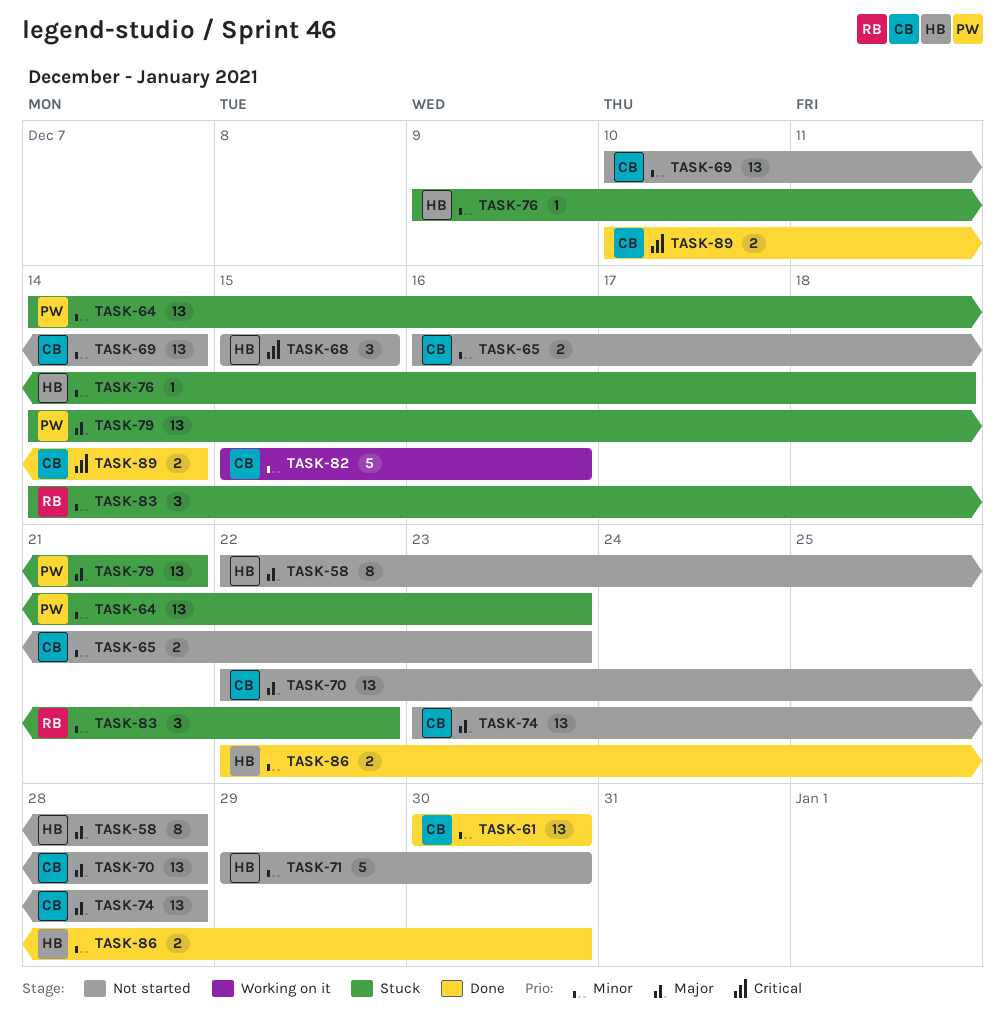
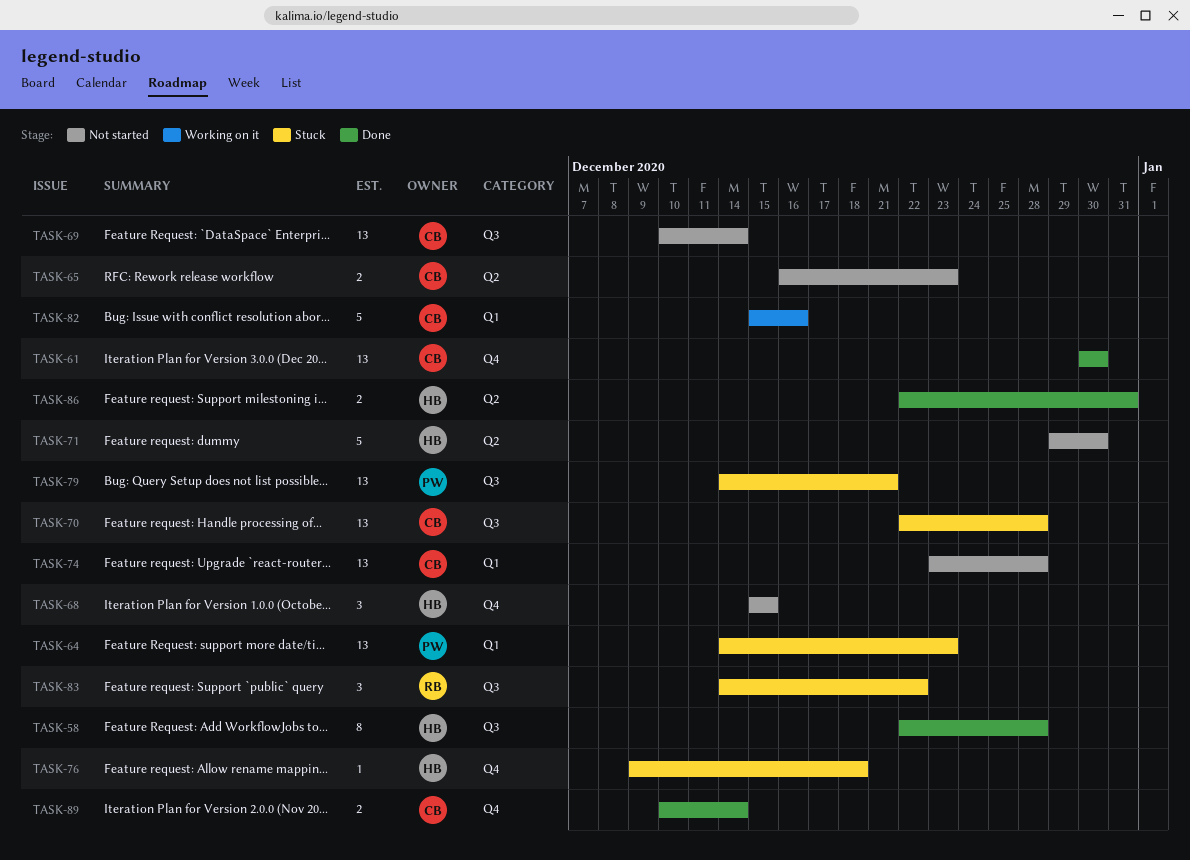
TASK-58, status: Not started -> Done
TASK-70, status: Not started -> Stuck
TASK-86, due: Dec 30 -> Dec 31

